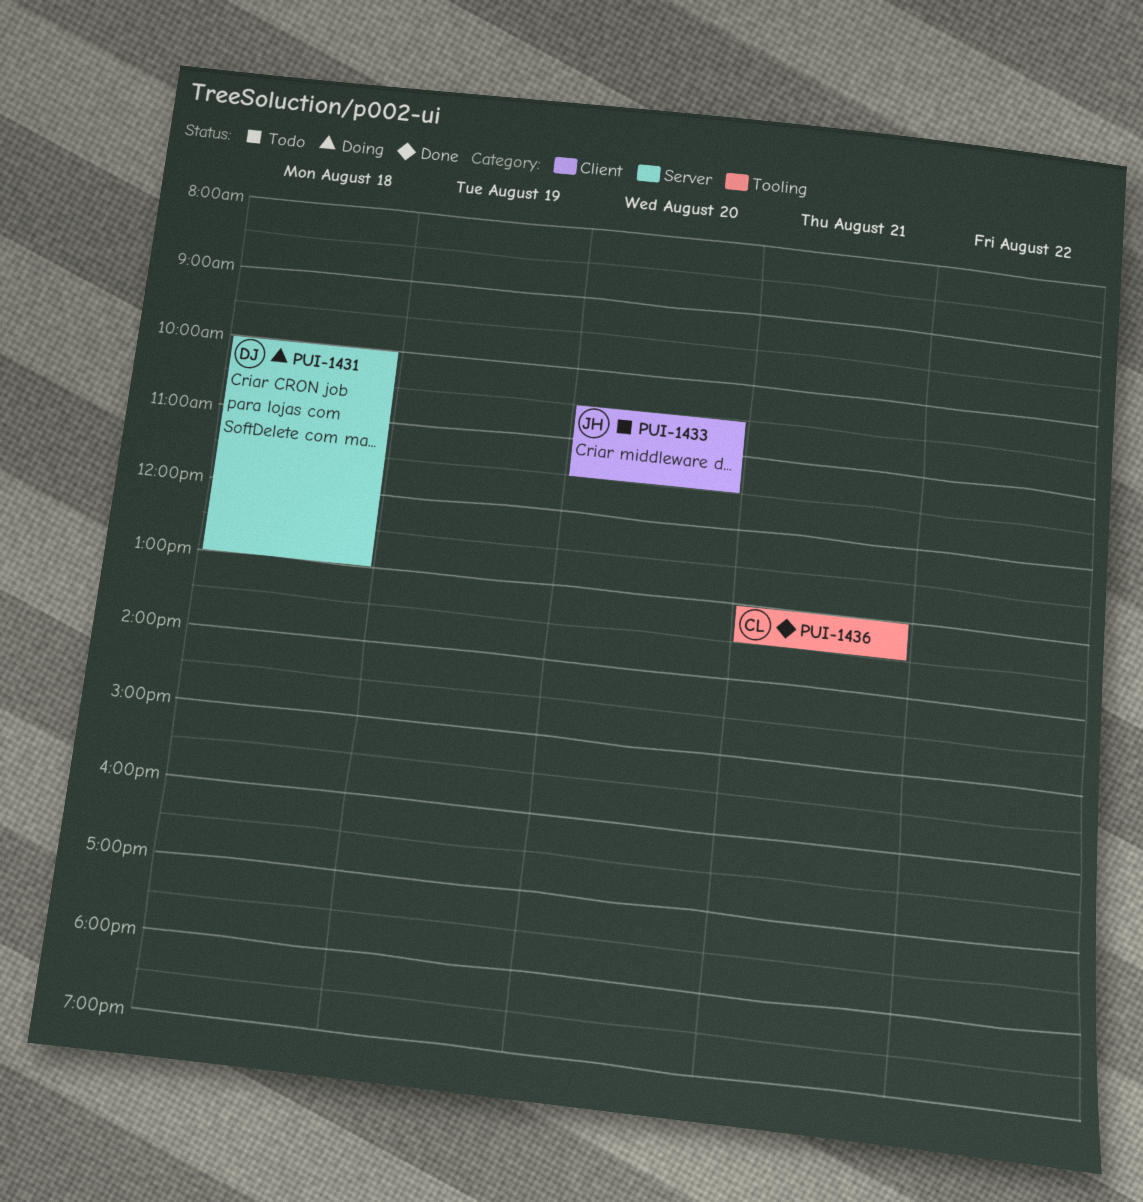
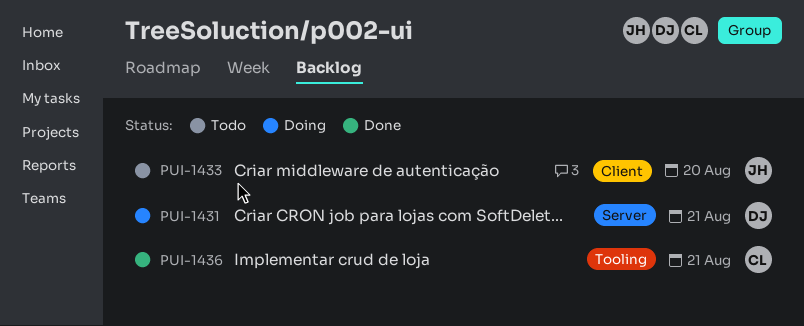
PUI-1431, day: Aug 18 -> Aug 21

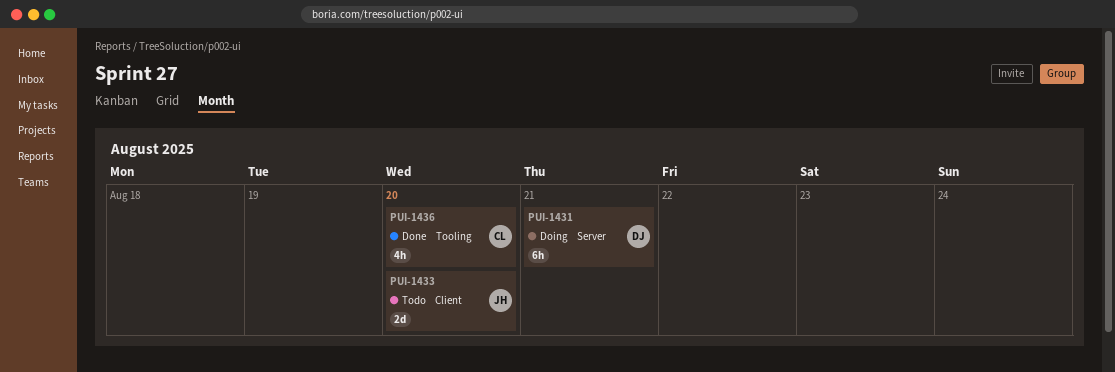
PUI-1436, day: Aug 21 -> Aug 20

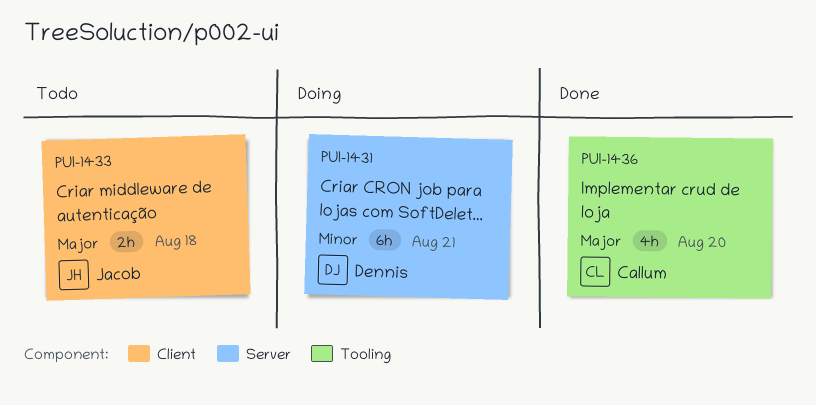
PUI-1433, estimate: 2d -> 2h
PUI-1433, day: Aug 20 -> Aug 18

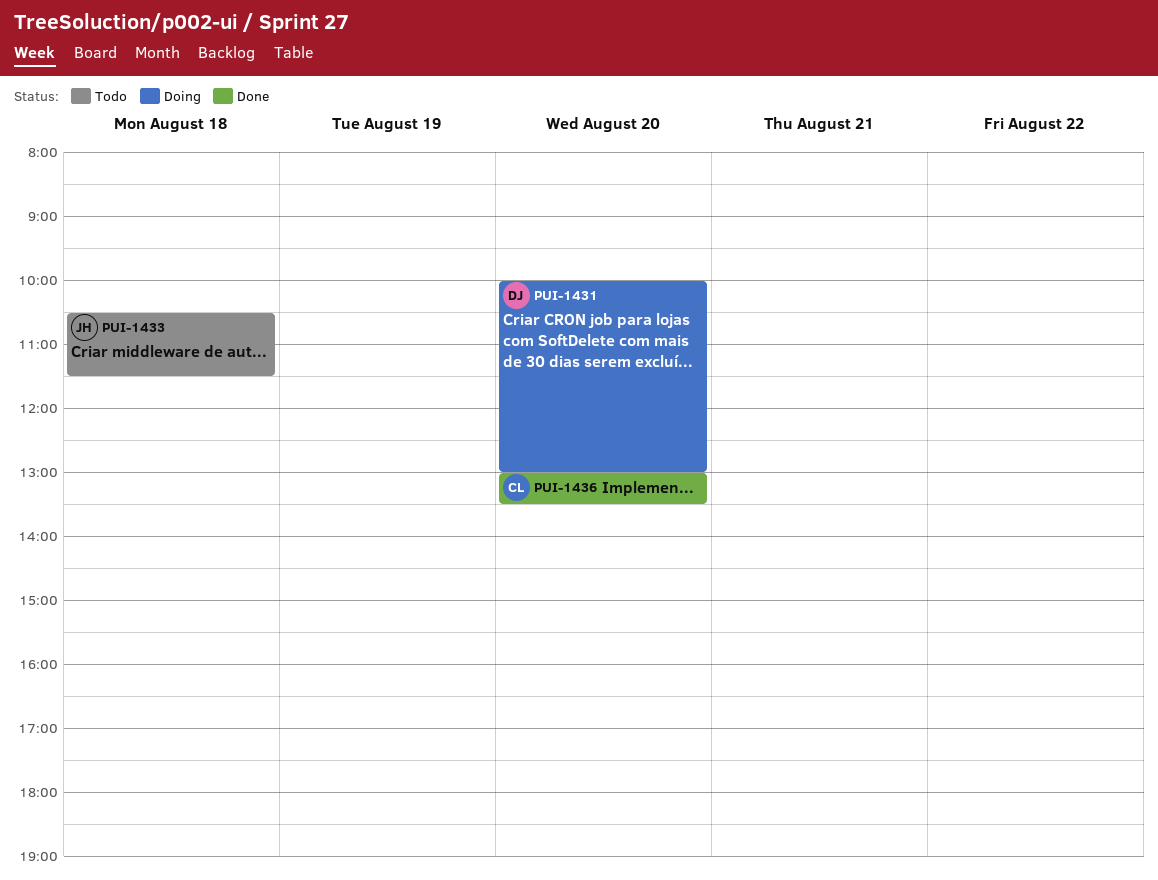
PUI-1431, day: Aug 21 -> Aug 20

